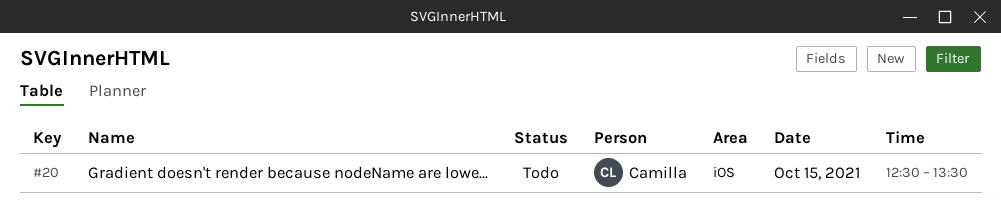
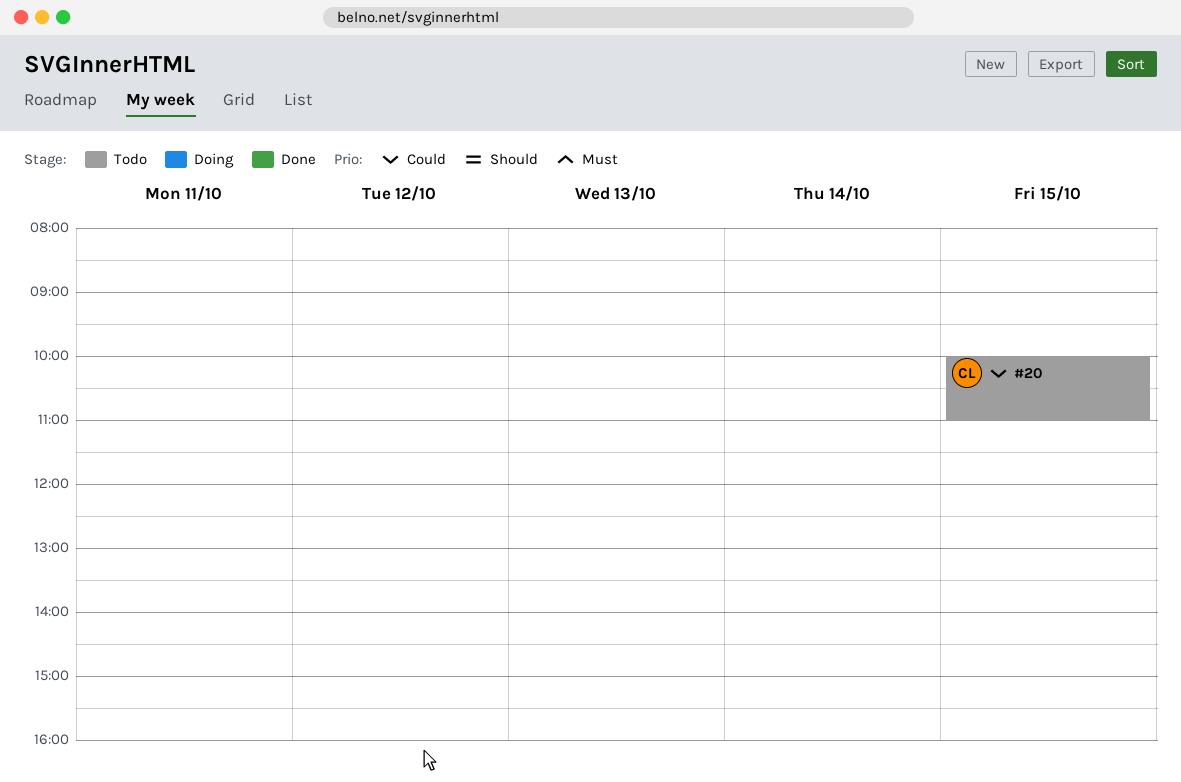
#20, begins: 12:30 -> 10:00
#20, ends: 13:30 -> 11:00

